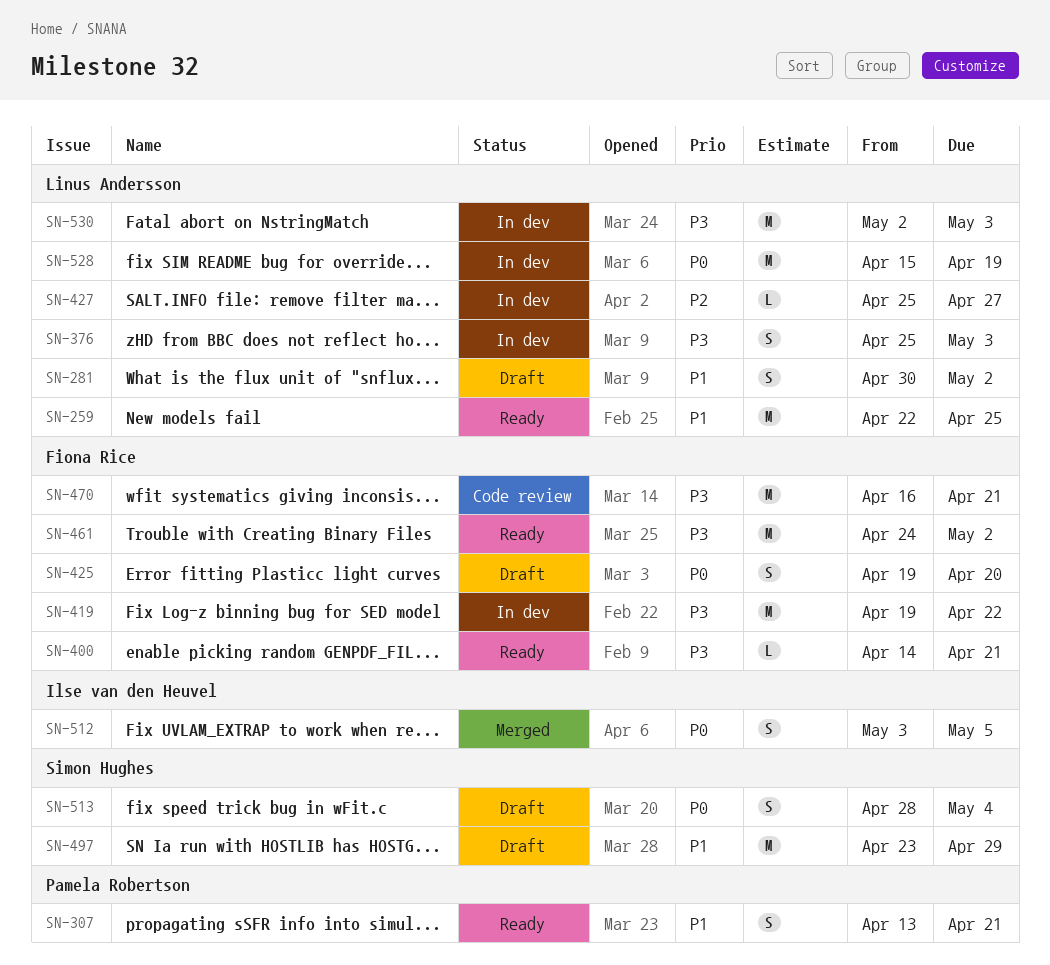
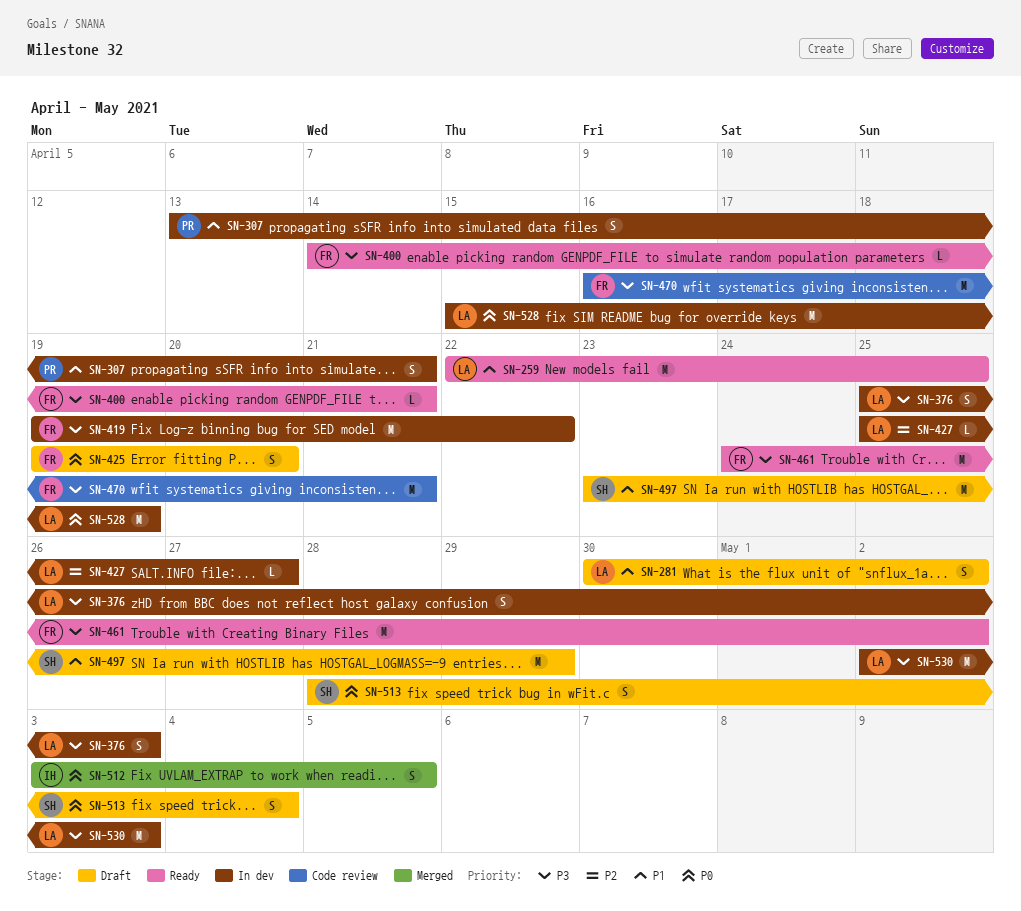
SN-307, status: Ready -> In dev

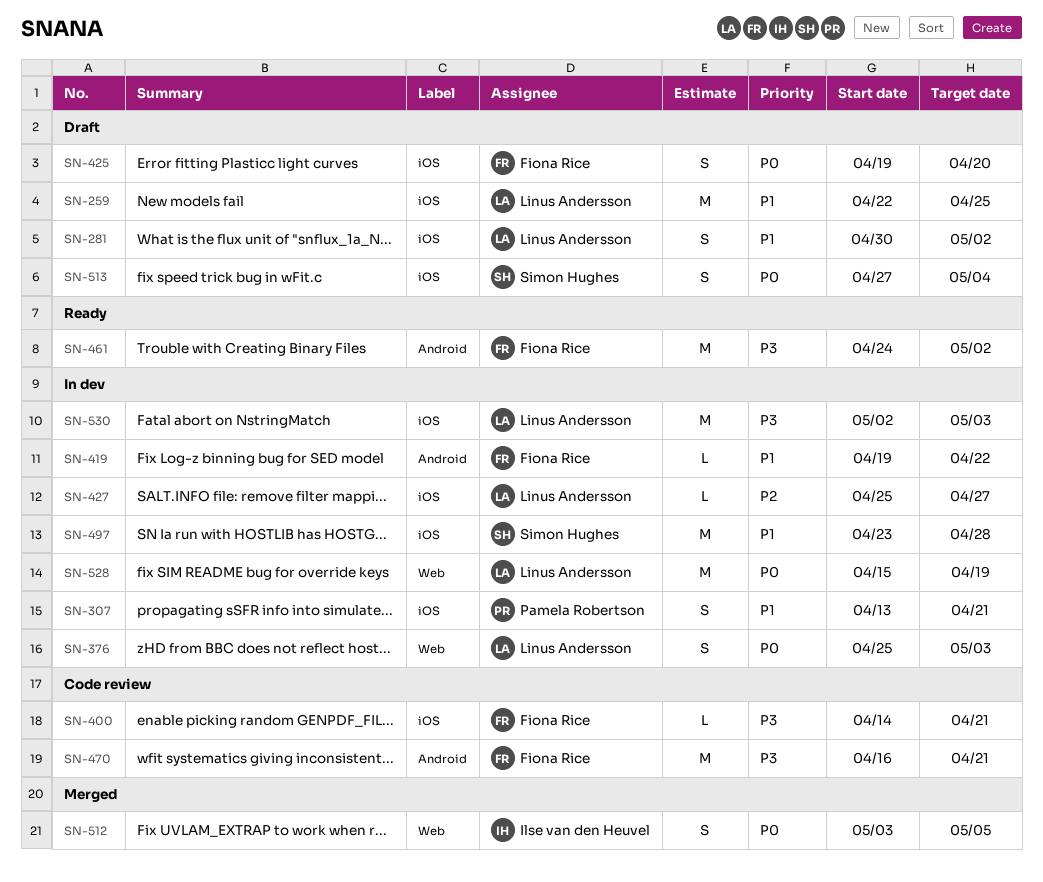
SN-259, status: Ready -> Draft
SN-376, priority: P3 -> P0
SN-400, status: Ready -> Code review
SN-419, priority: P3 -> P1
SN-419, estimate: M -> L
SN-497, status: Draft -> In dev
SN-497, due: Apr 29 -> Apr 28
SN-513, start: Apr 28 -> Apr 27

